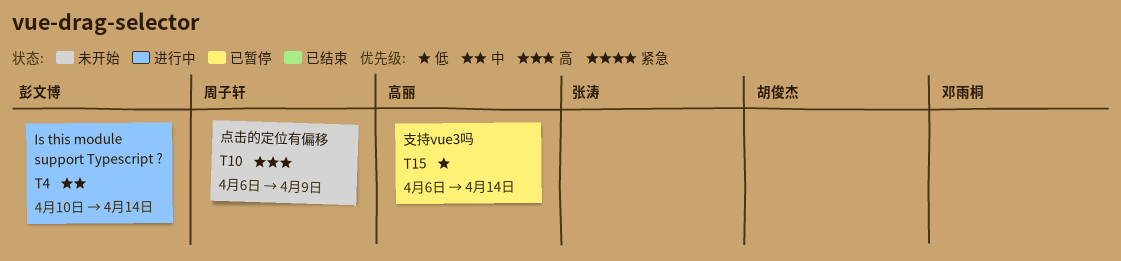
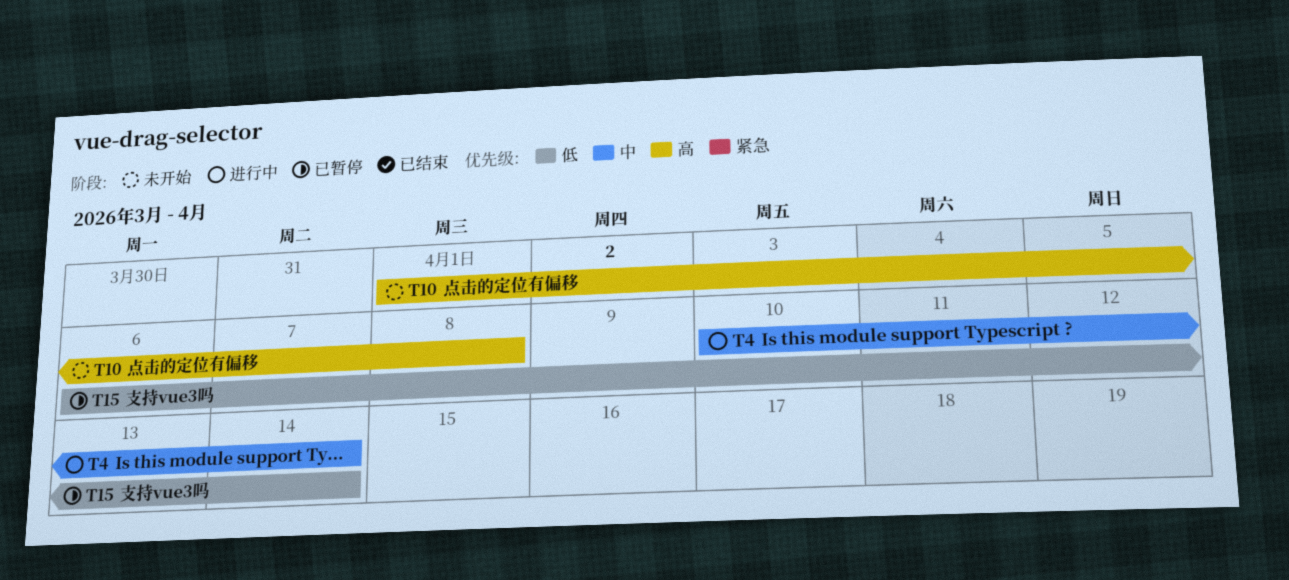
T10, start: Apr 6 -> Apr 1
T10, due: Apr 9 -> Apr 8

